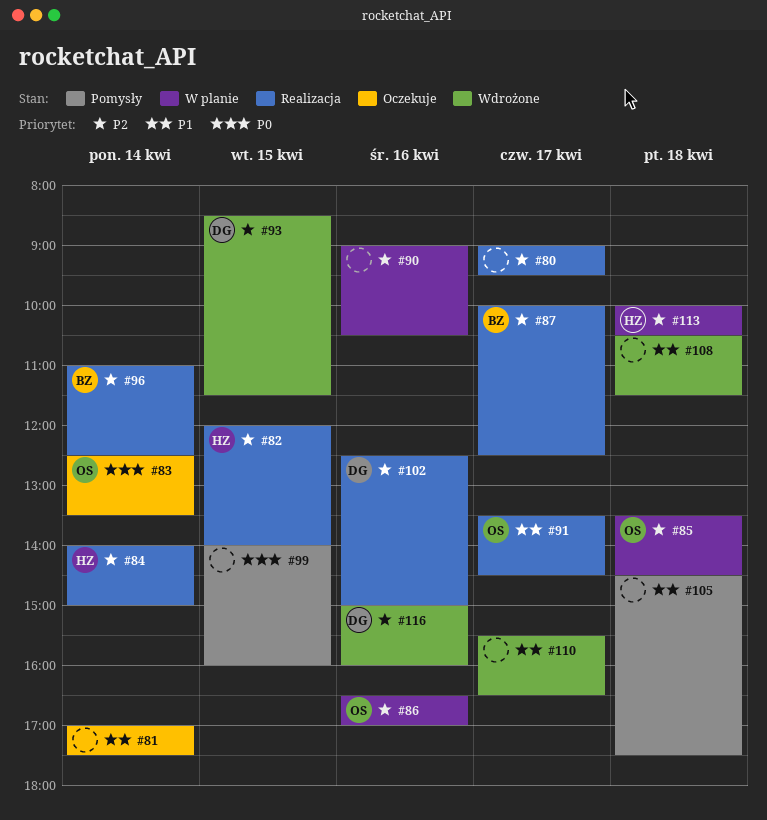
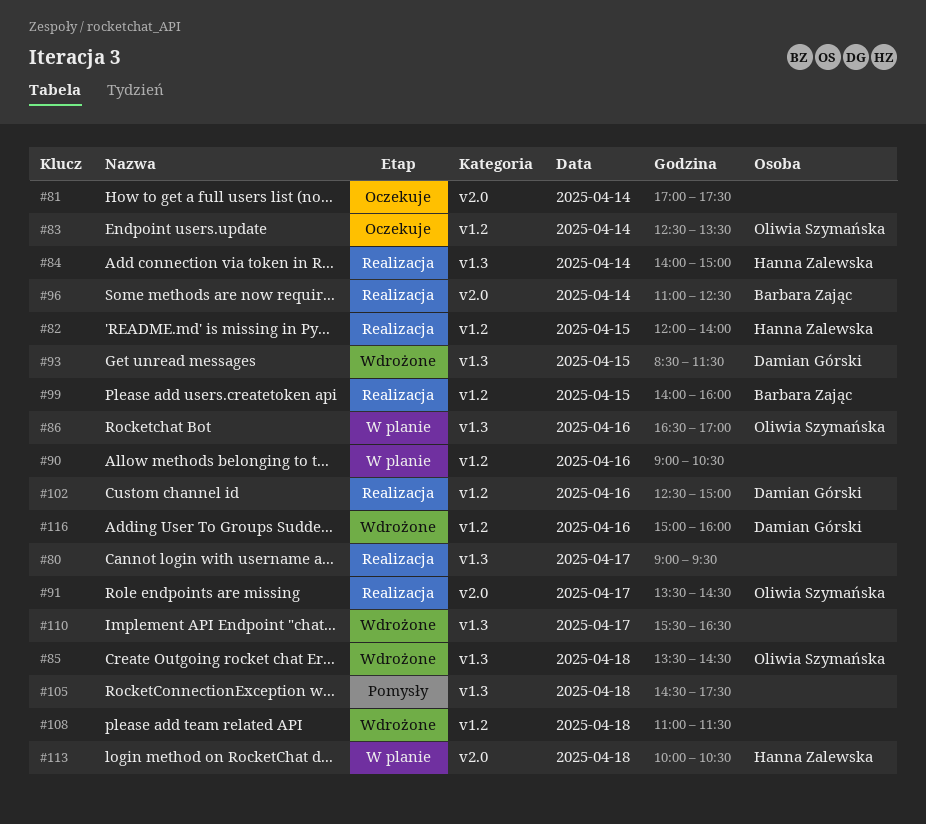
#85, status: W planie -> Wdrożone
#87: present -> none
#99, status: Pomysły -> Realizacja
#99, owner: none -> Barbara Zając
#108, begins: 10:30 -> 11:00

